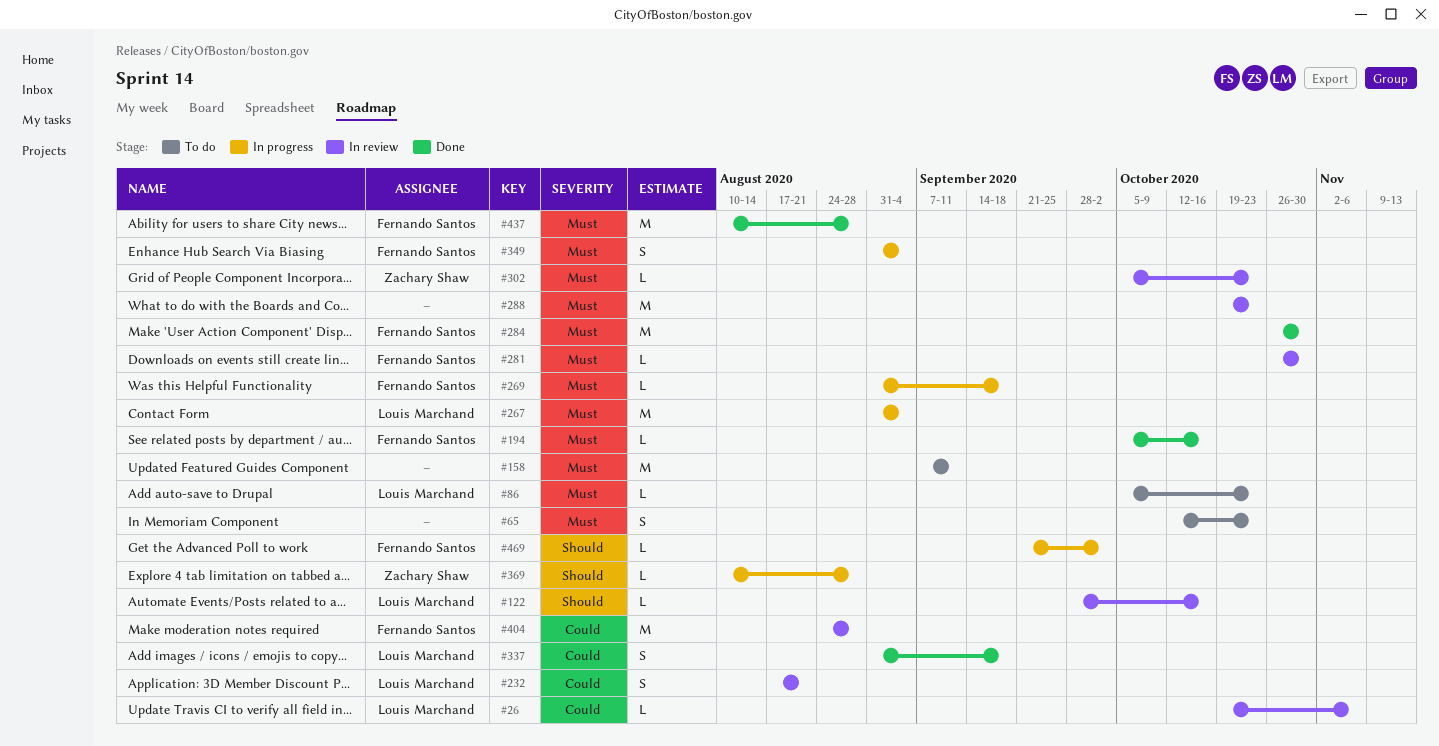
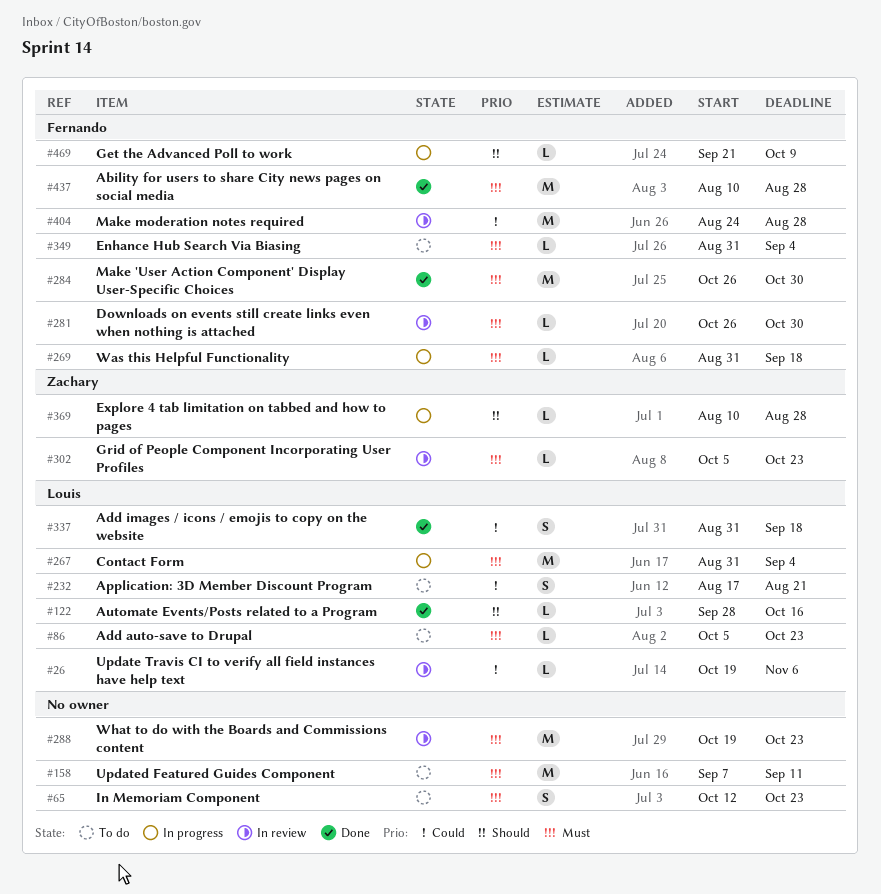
#122, status: In review -> Done
#194: present -> none
#232, status: In review -> To do
#349, status: In progress -> To do
#349, estimate: S -> L
#469, due: Oct 2 -> Oct 9

